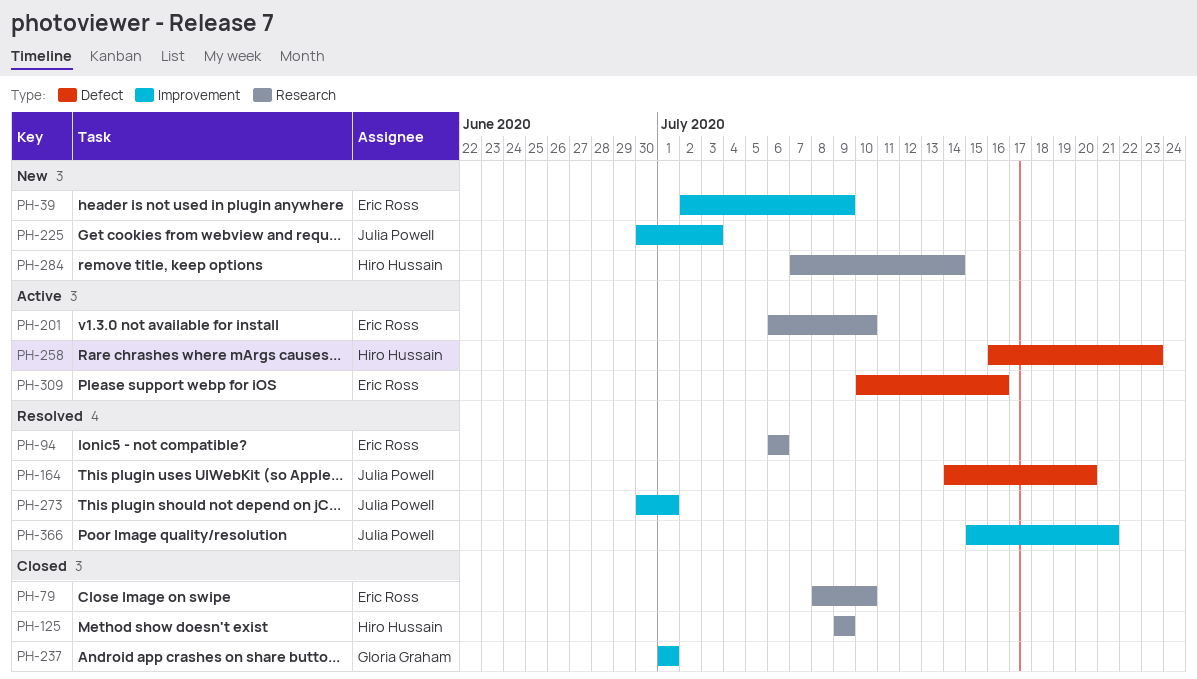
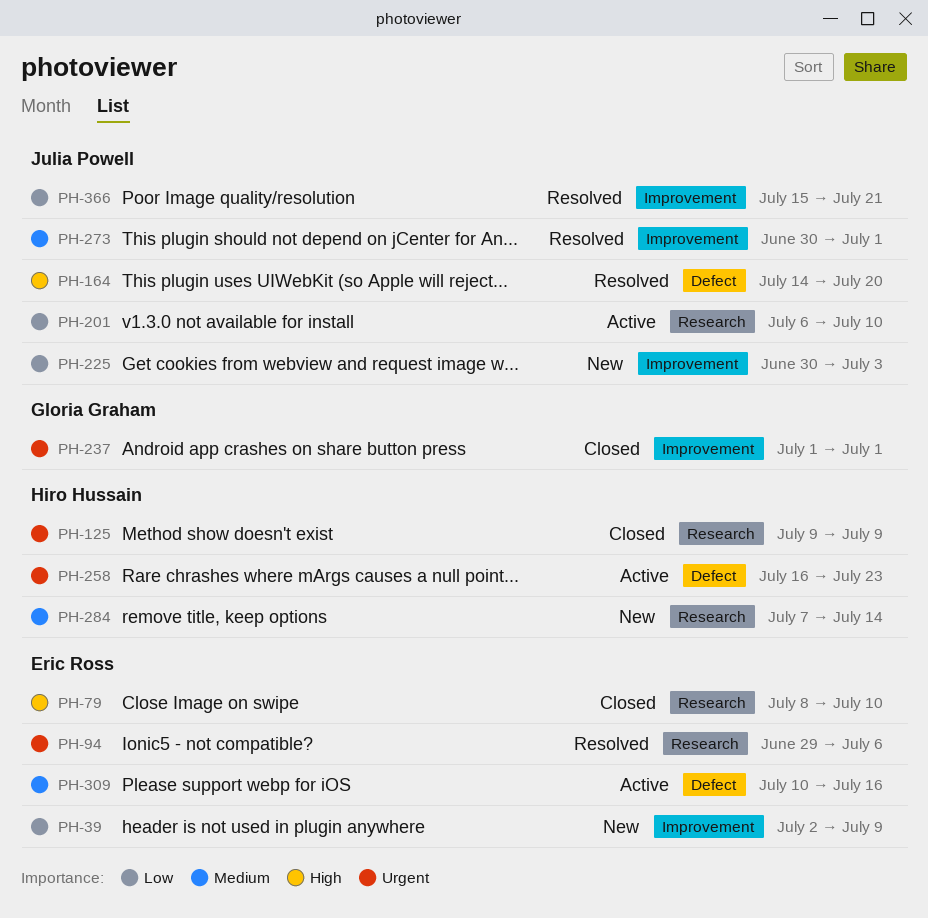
PH-94, start: Jul 6 -> Jun 29
PH-201, owner: Eric Ross -> Julia Powell

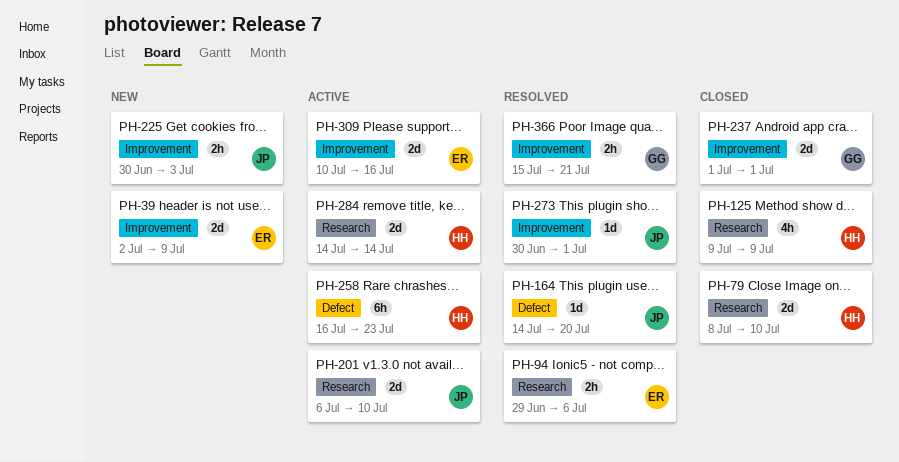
PH-79, owner: Eric Ross -> Hiro Hussain
PH-284, status: New -> Active
PH-284, start: Jul 7 -> Jul 14
PH-309, label: Defect -> Improvement
PH-366, owner: Julia Powell -> Gloria Graham

